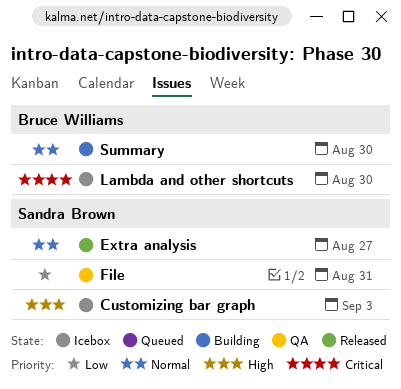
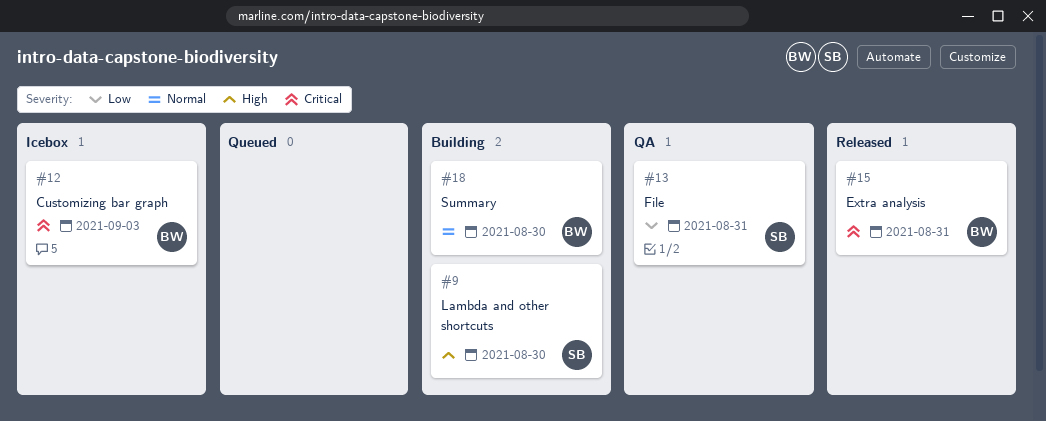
Customizing bar graph, owner: Sandra Brown -> Bruce Williams
Customizing bar graph, priority: High -> Critical
Extra analysis, owner: Sandra Brown -> Bruce Williams
Extra analysis, priority: Normal -> Critical
Extra analysis, due: Aug 27 -> Aug 31
Lambda and other shortcuts, status: Icebox -> Building
Lambda and other shortcuts, owner: Bruce Williams -> Sandra Brown
Lambda and other shortcuts, priority: Critical -> High

